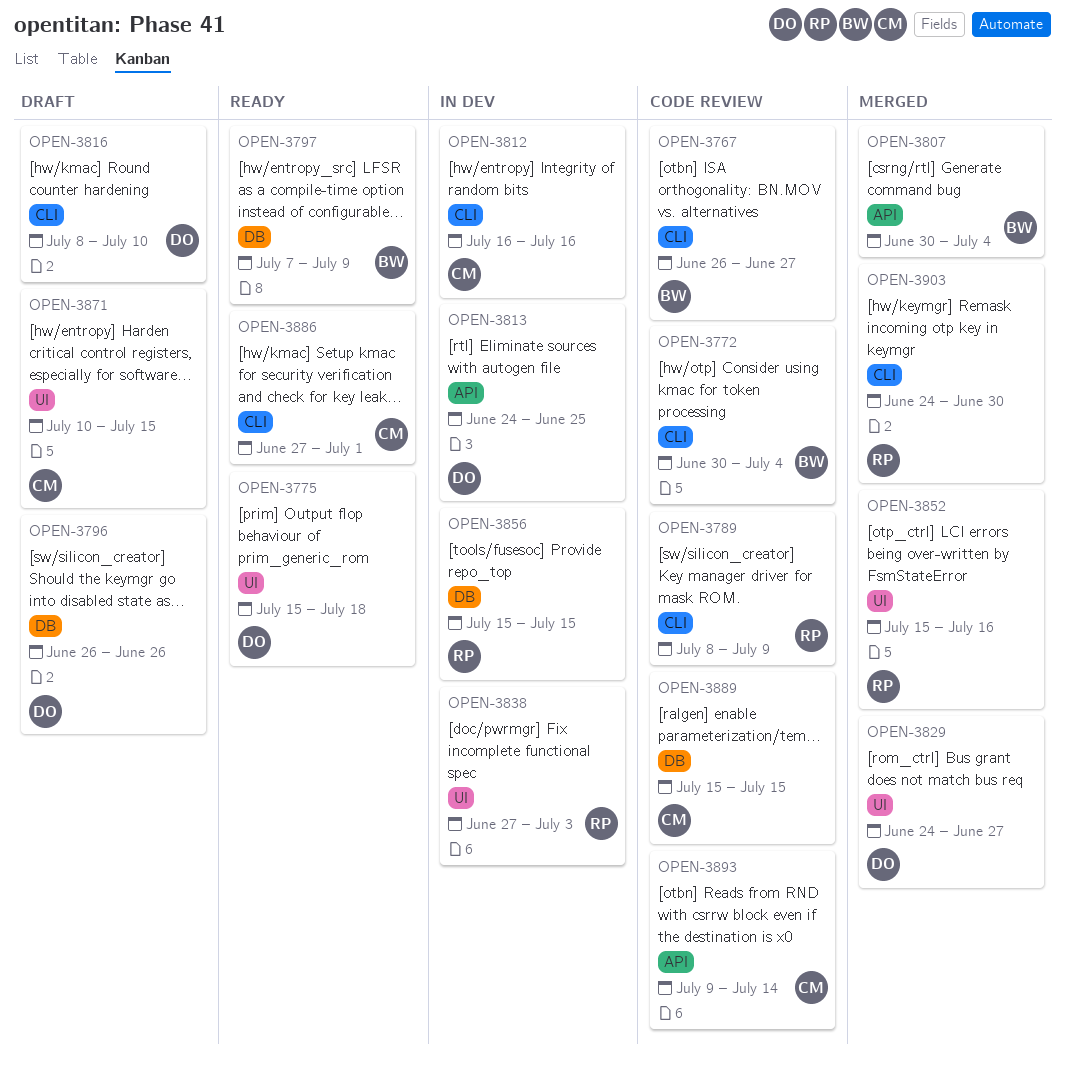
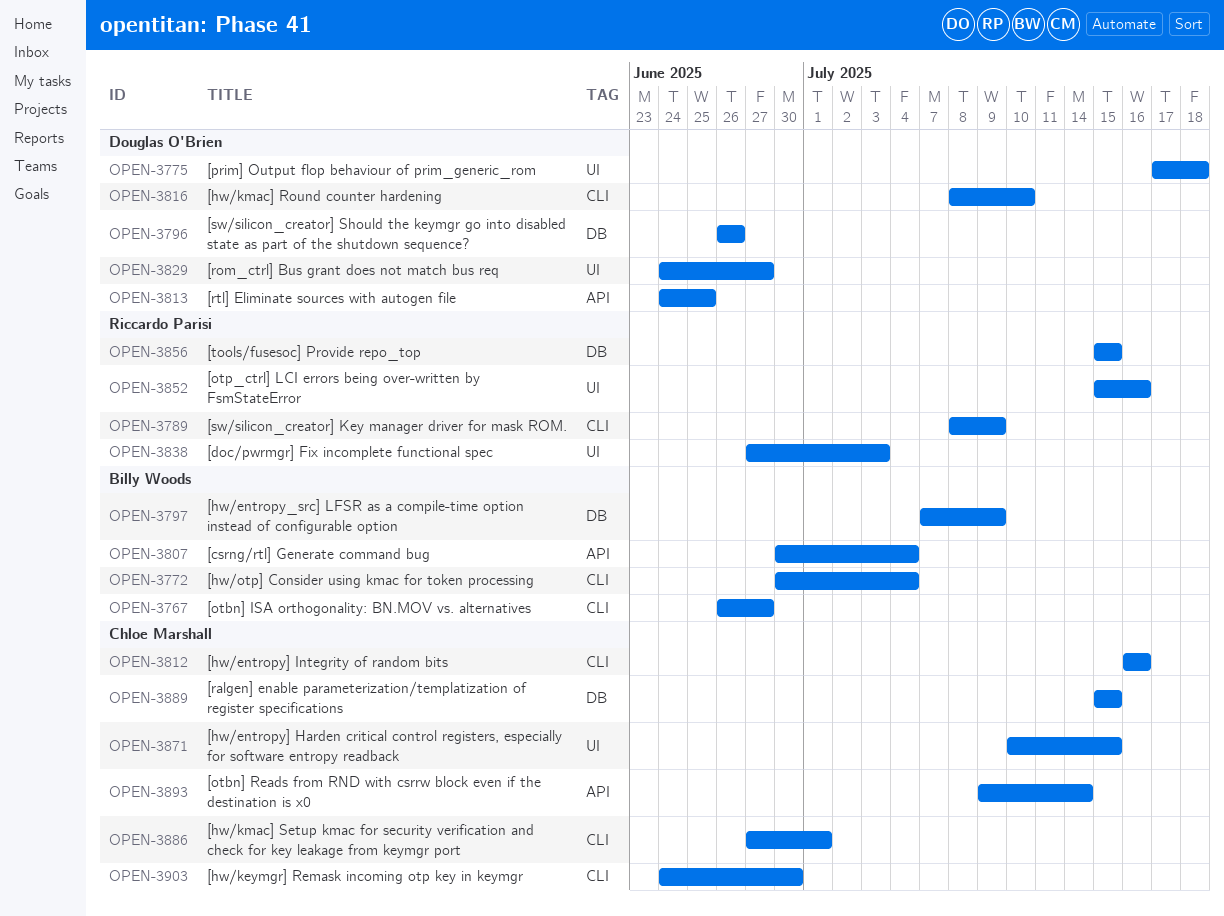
OPEN-3775, start: Jul 15 -> Jul 17
OPEN-3903, owner: Riccardo Parisi -> Chloe Marshall

